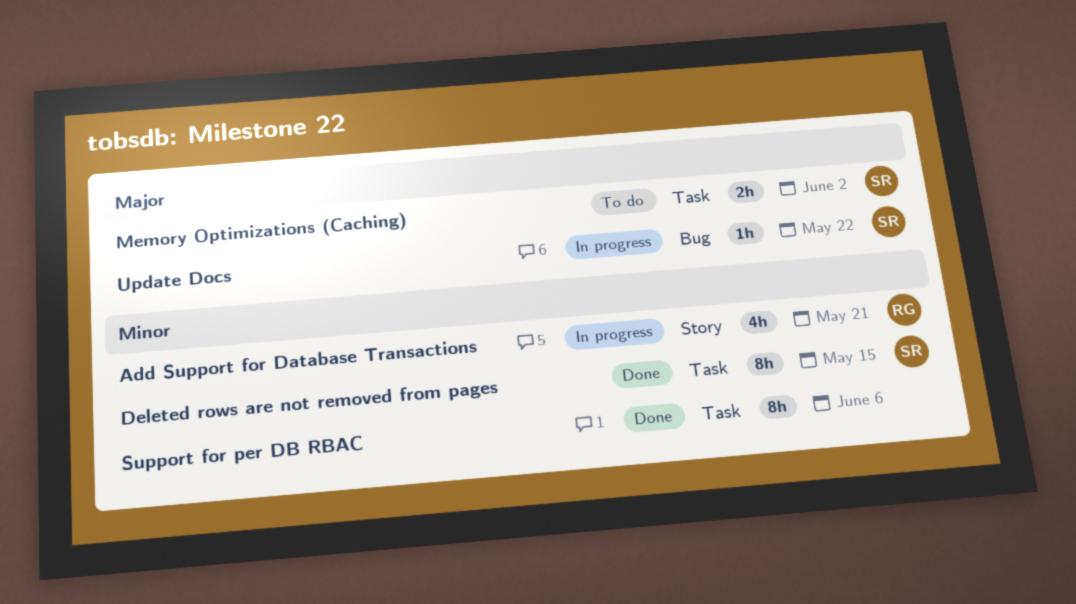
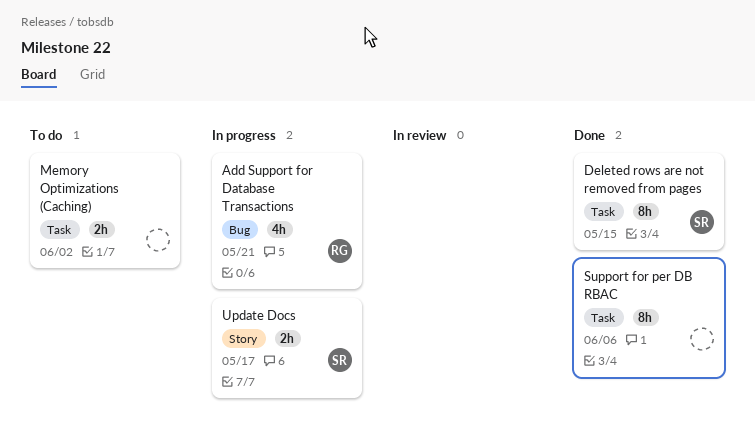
Add Support for Database Transactions, label: Story -> Bug
Memory Optimizations (Caching), owner: SR -> none
Update Docs, label: Bug -> Story
Update Docs, estimate: 1h -> 2h
Update Docs, due: May 22 -> May 17

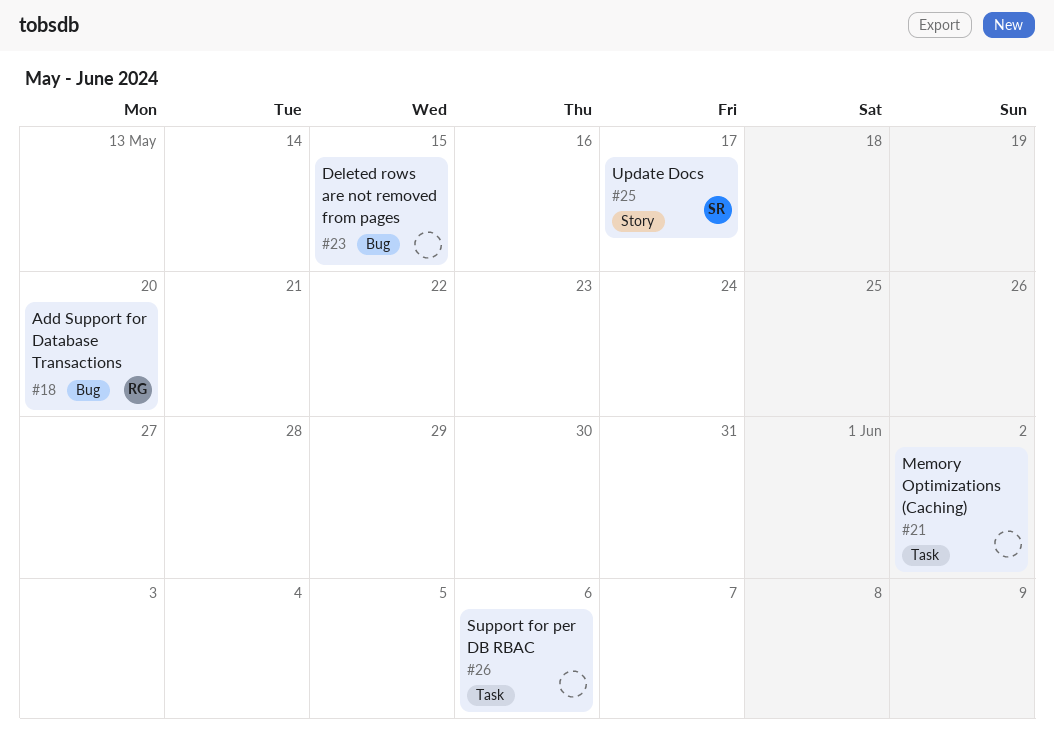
Add Support for Database Transactions, due: May 21 -> May 20
Deleted rows are not removed from pages, owner: SR -> none
Deleted rows are not removed from pages, label: Task -> Bug

